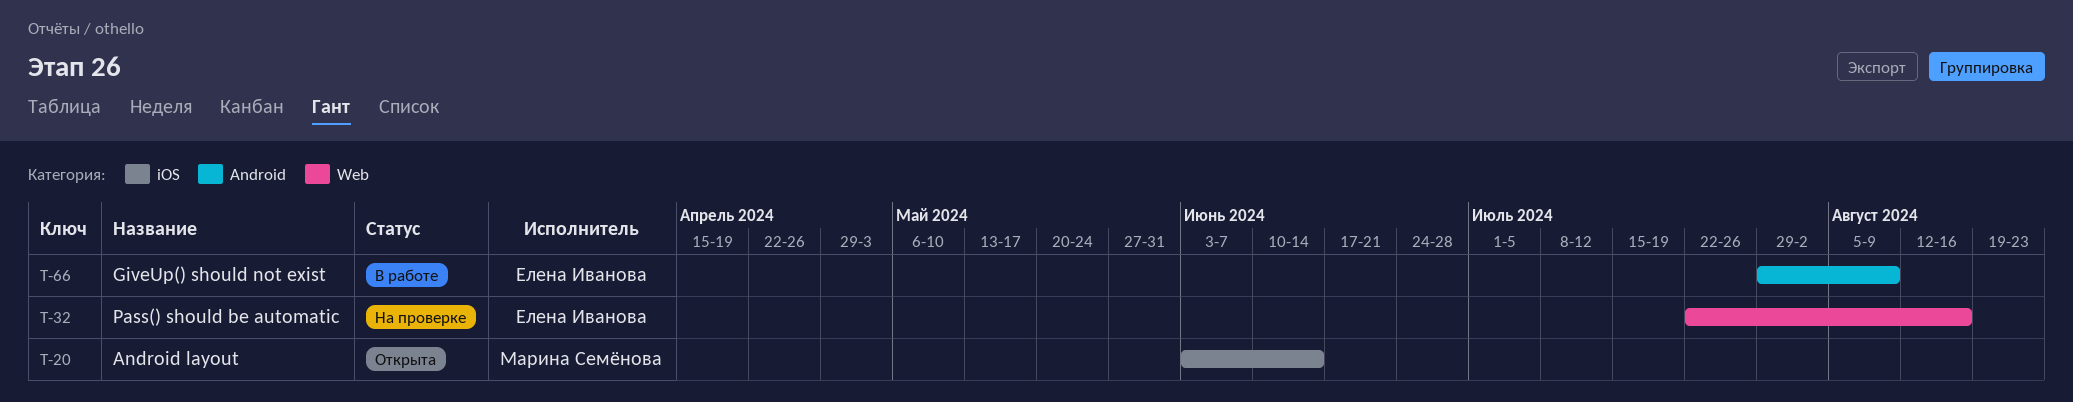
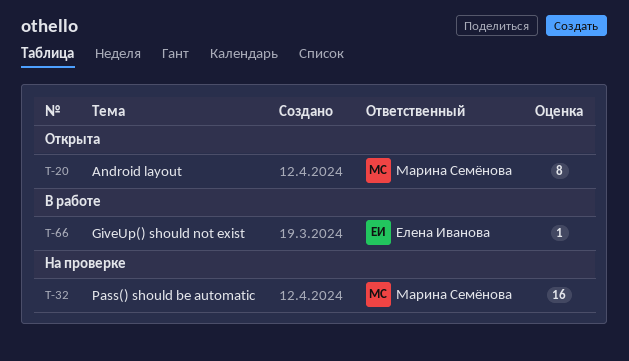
T-32, owner: Елена Иванова -> Марина Семёнова

